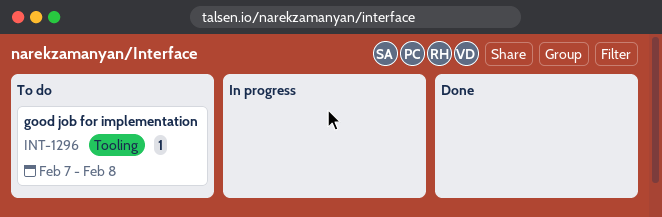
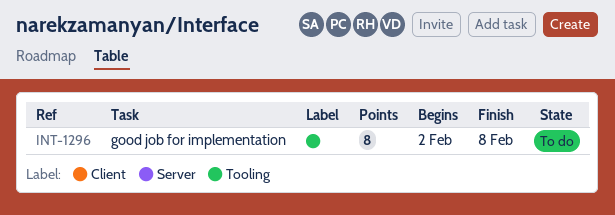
INT-1296, estimate: 1 -> 8
INT-1296, start: Feb 7 -> Feb 2

